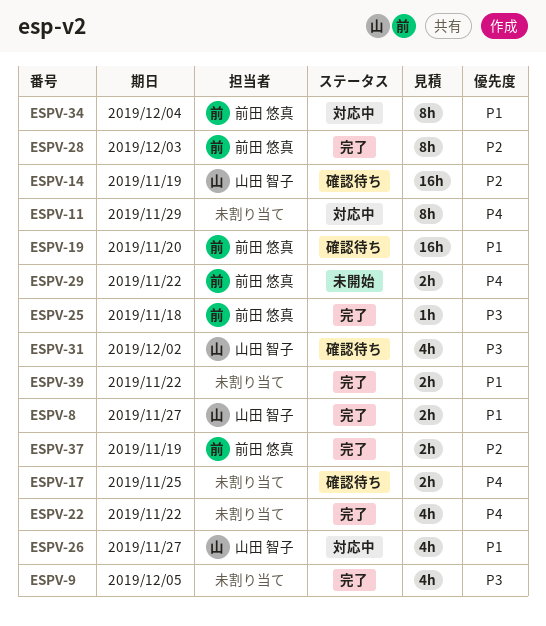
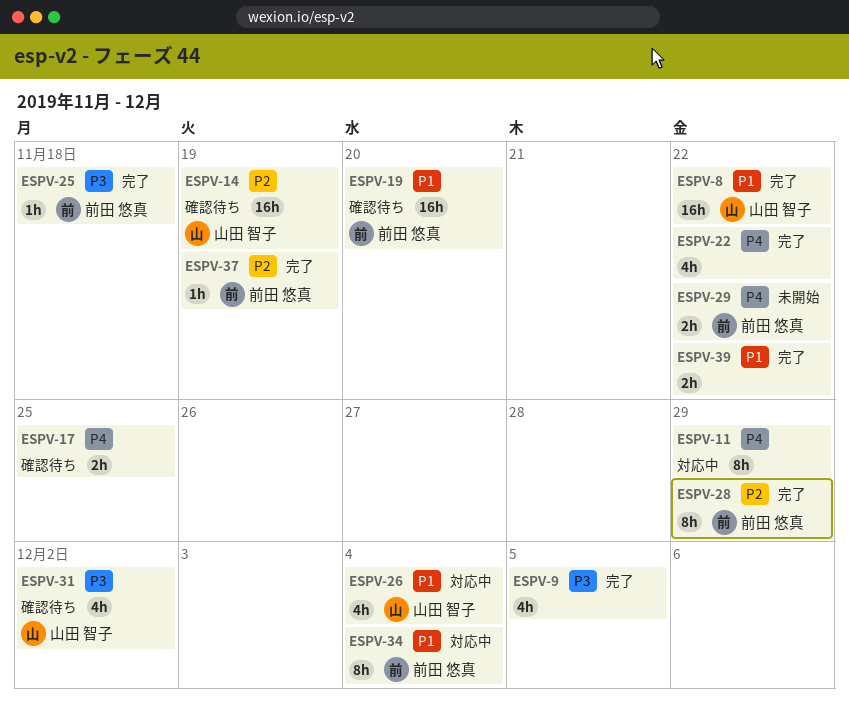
ESPV-8, estimate: 2h -> 16h
ESPV-8, due: Nov 27 -> Nov 22
ESPV-26, due: Nov 27 -> Dec 4
ESPV-28, due: Dec 3 -> Nov 29
ESPV-37, estimate: 2h -> 1h

